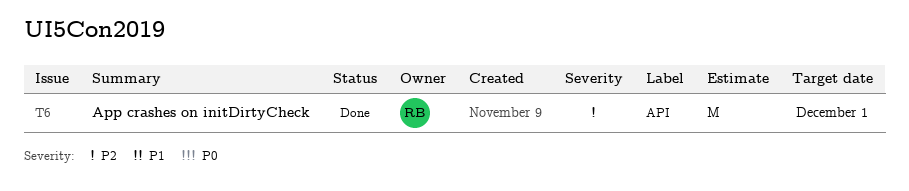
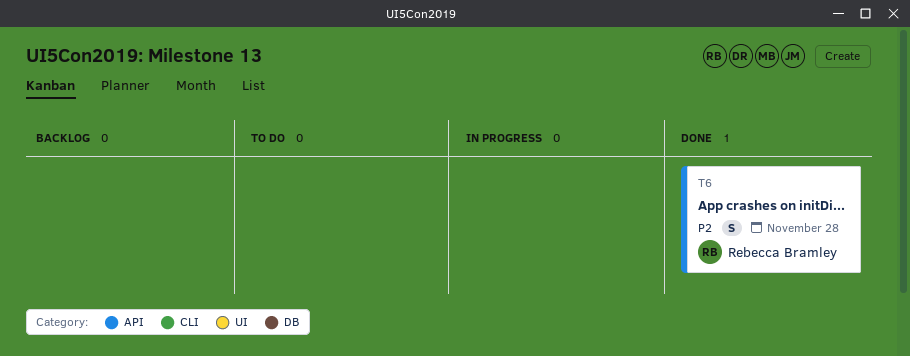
T6, estimate: M -> S
T6, due: Dec 1 -> Nov 28

